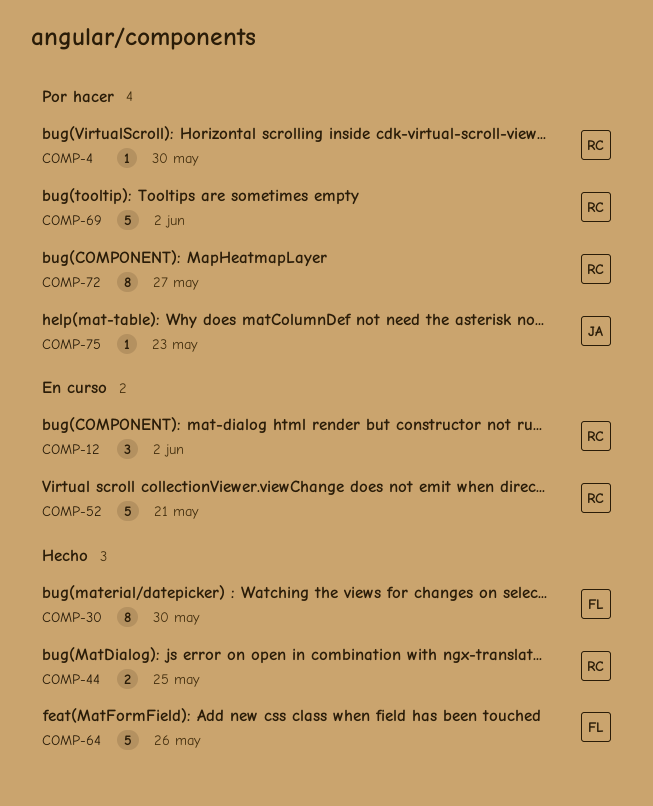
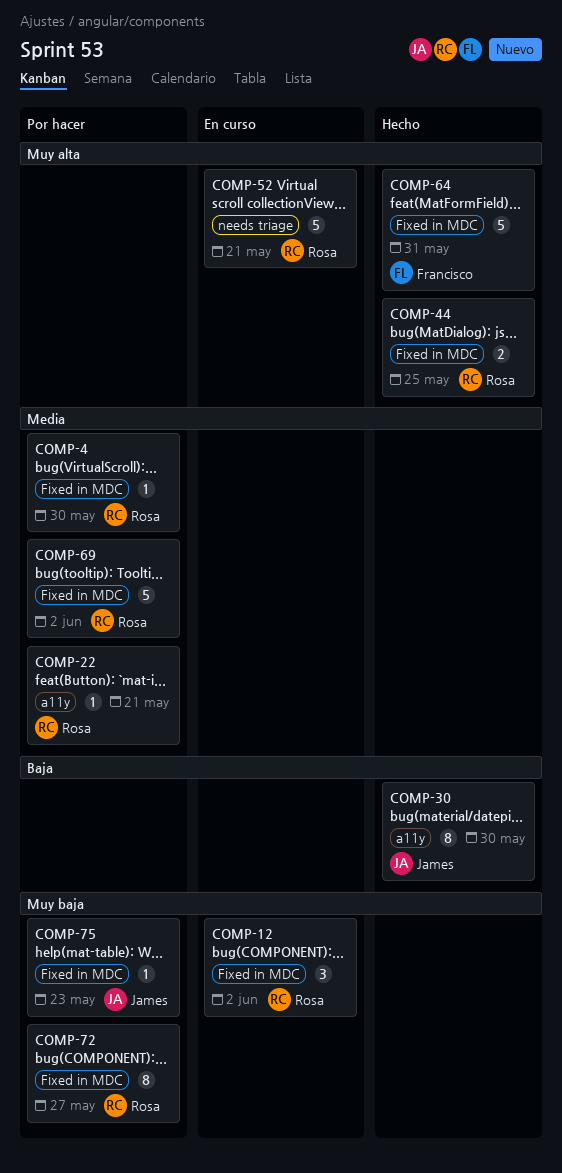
COMP-22: none -> present
COMP-30, owner: Francisco -> James
COMP-64, due: May 26 -> May 31

